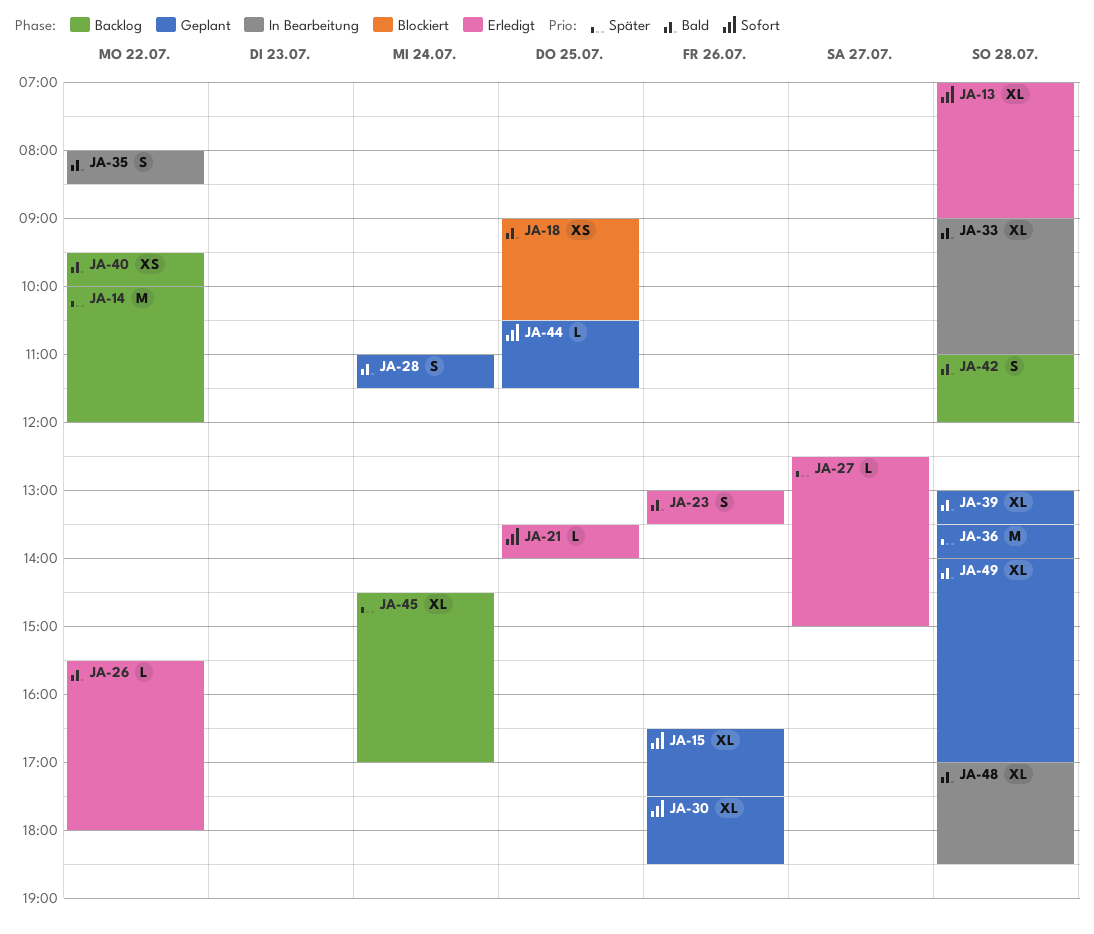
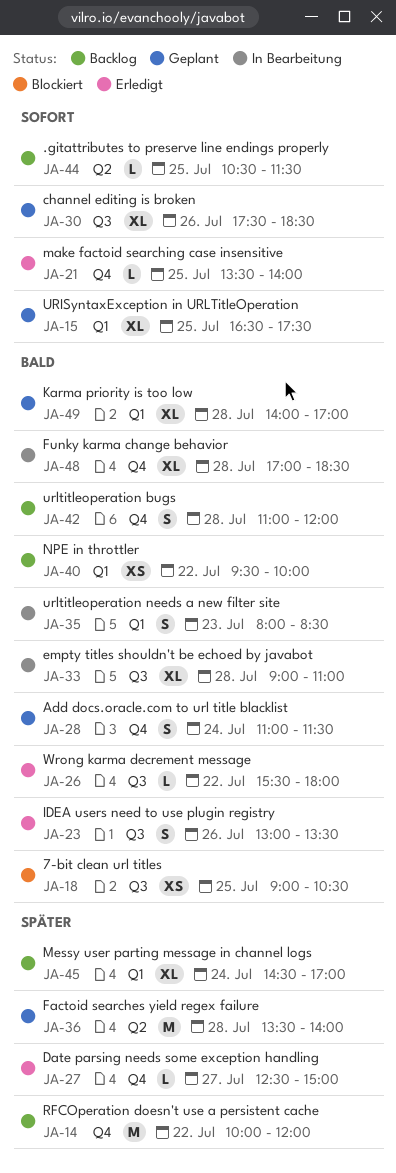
JA-13: present -> none
JA-15, day: Jul 26 -> Jul 25
JA-35, day: Jul 22 -> Jul 23
JA-39: present -> none
JA-44, status: Geplant -> Backlog

